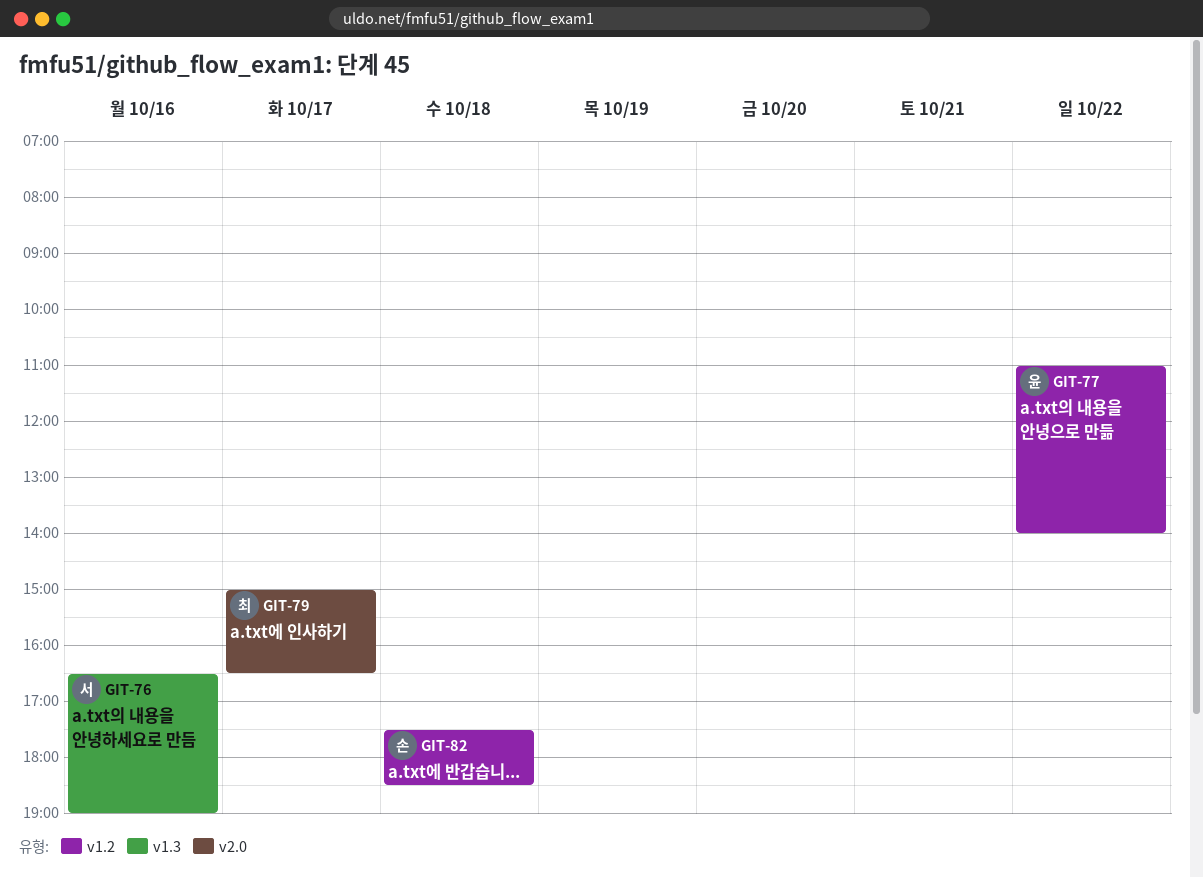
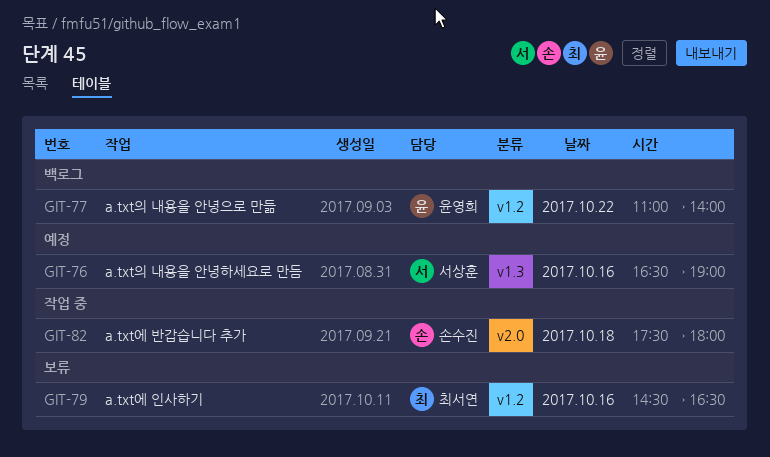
GIT-79, label: v2.0 -> v1.2
GIT-79, day: Oct 17 -> Oct 16
GIT-79, begins: 15:00 -> 14:30
GIT-82, label: v1.2 -> v2.0
GIT-82, ends: 18:30 -> 18:00

